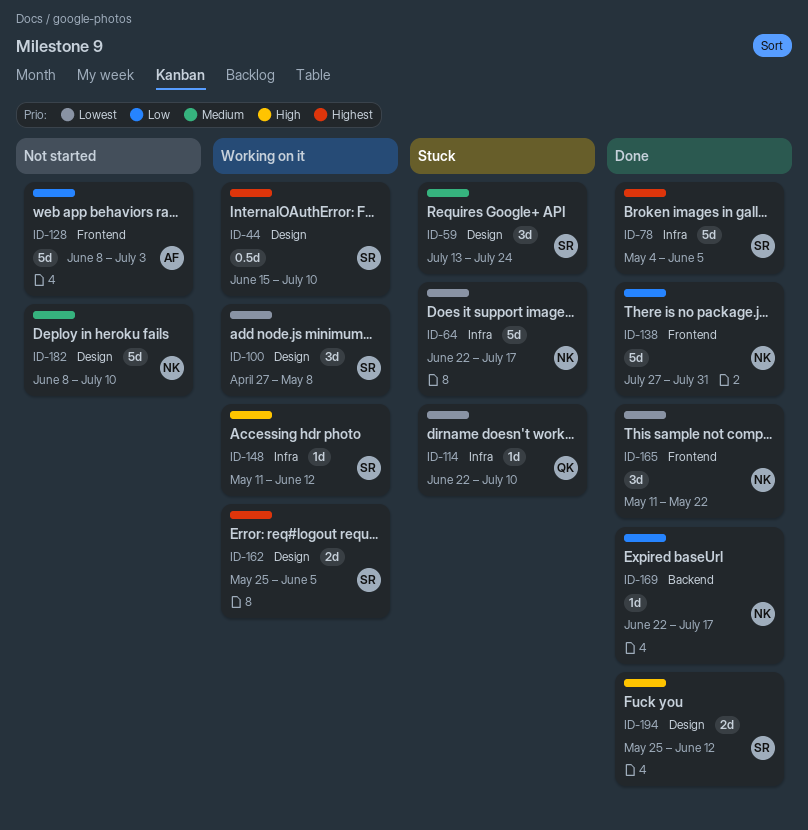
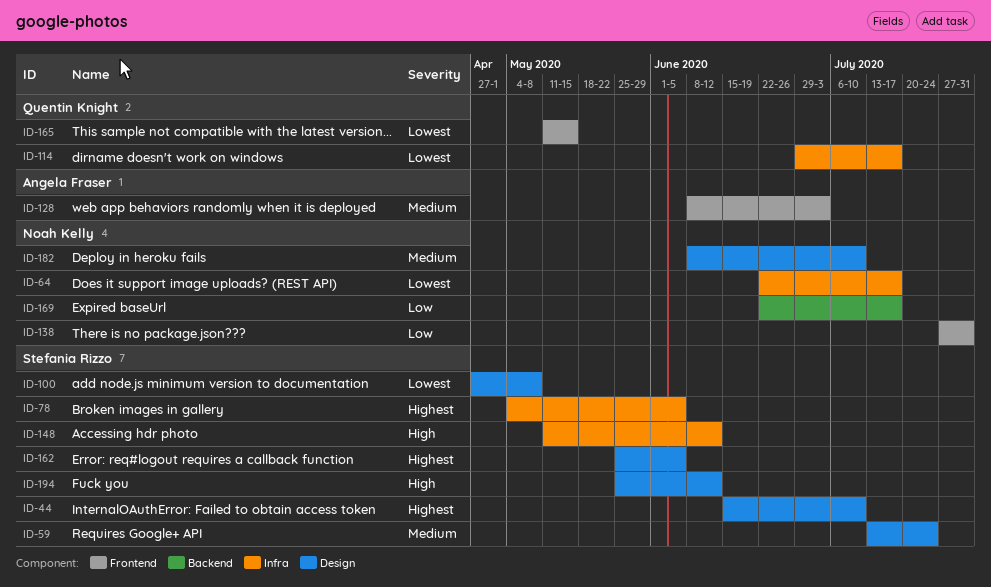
ID-114, start: Jun 22 -> Jun 29
ID-114, due: Jul 10 -> Jul 17
ID-128, priority: Low -> Medium
ID-165, owner: Noah Kelly -> Quentin Knight
ID-165, due: May 22 -> May 15

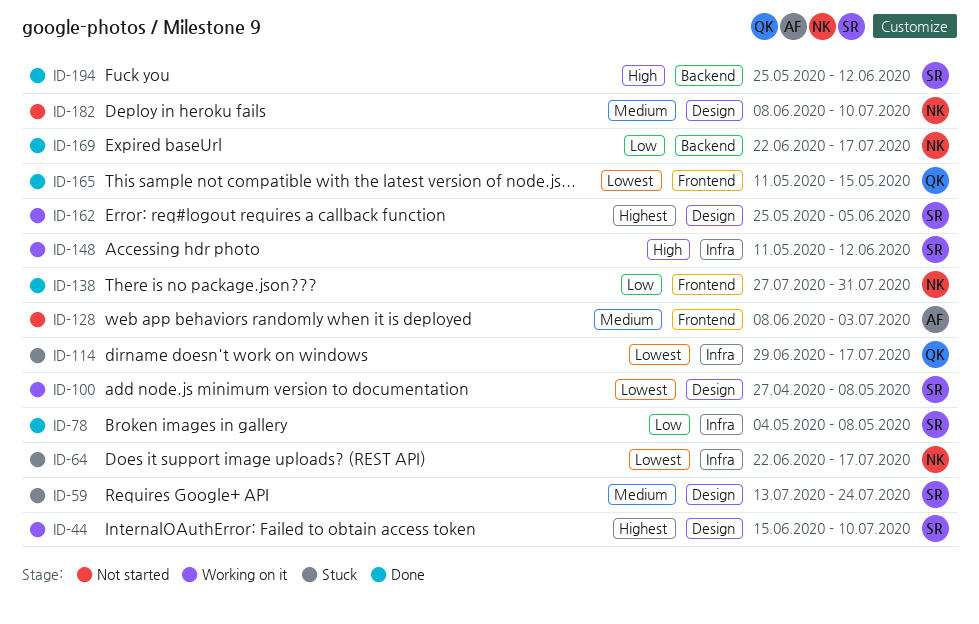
ID-78, priority: Highest -> Low
ID-78, due: Jun 5 -> May 8
ID-194, label: Design -> Backend

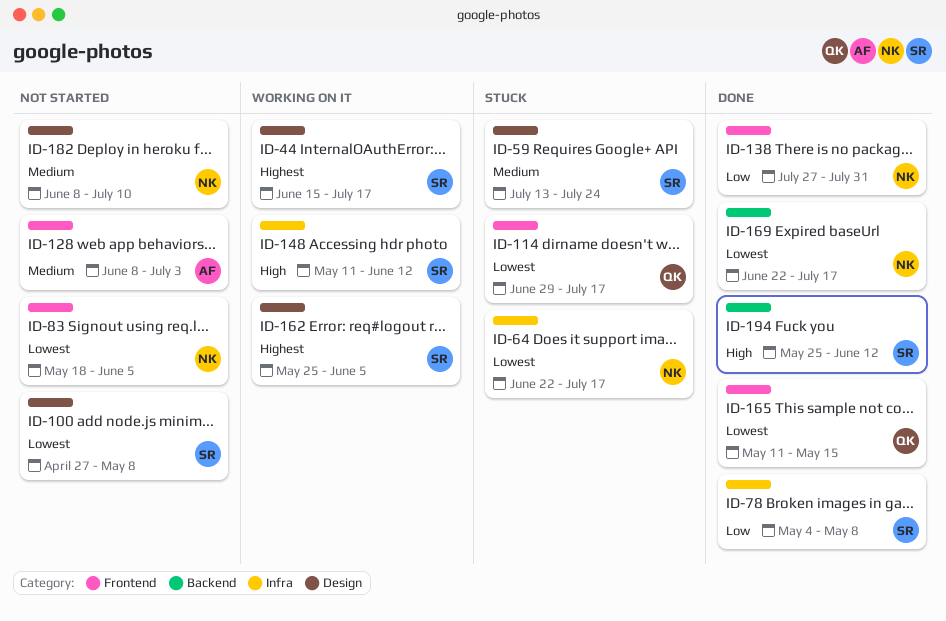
ID-44, due: Jul 10 -> Jul 17
ID-83: none -> present
ID-100, status: Working on it -> Not started
ID-114, label: Infra -> Frontend
ID-169, priority: Low -> Lowest

